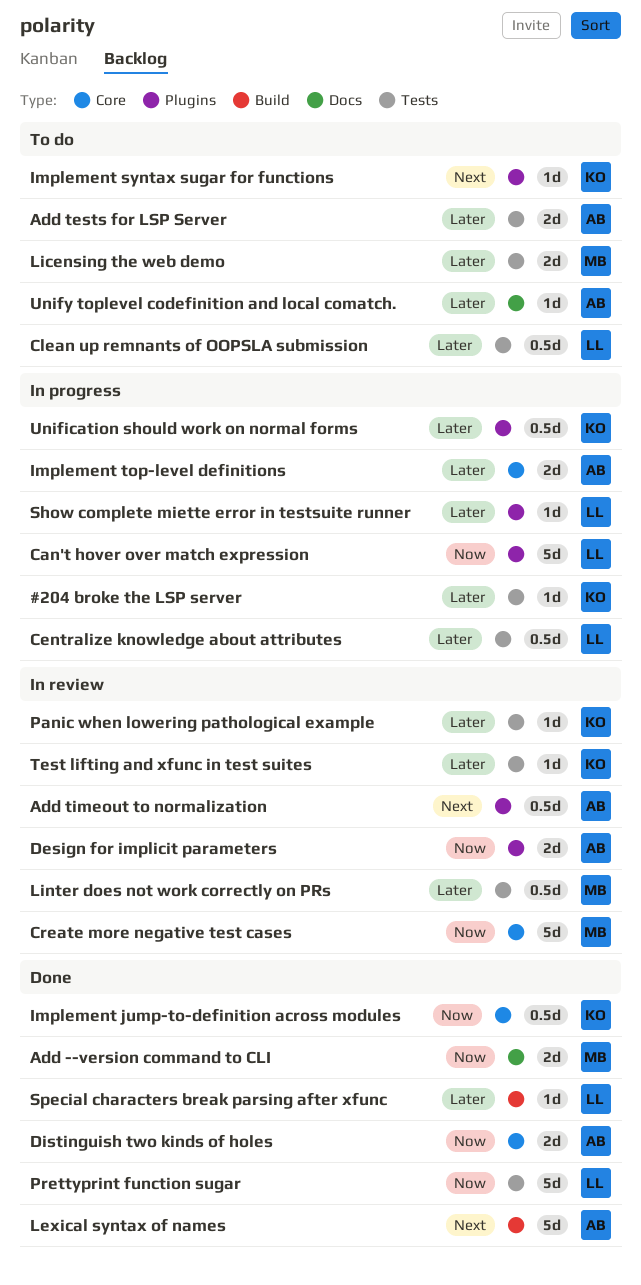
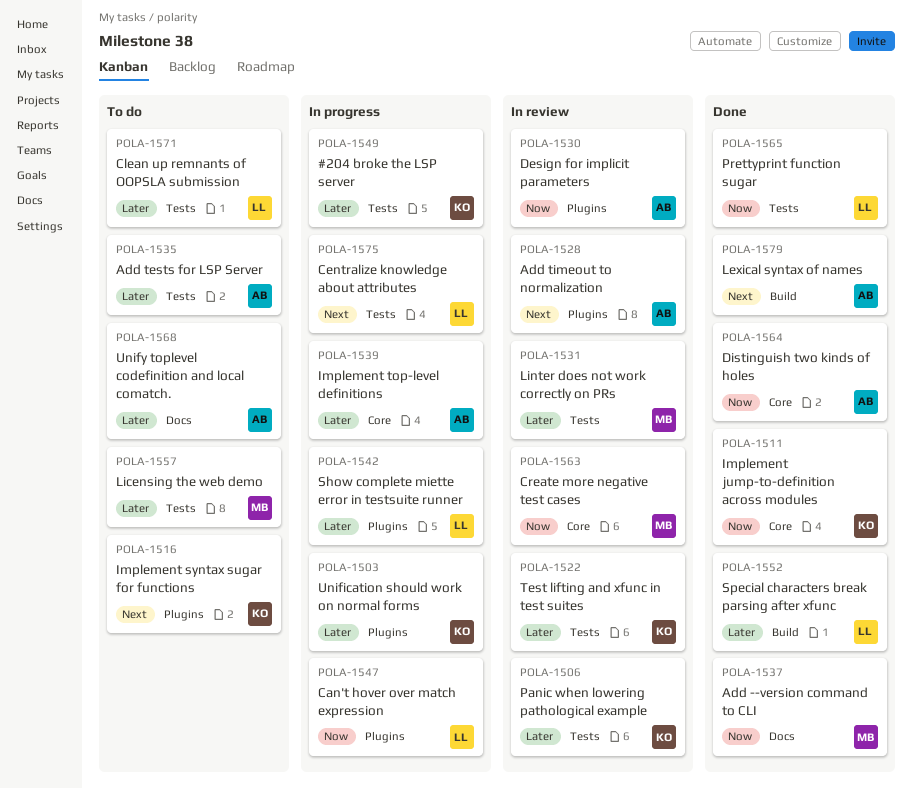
Centralize knowledge about attributes, priority: Later -> Next

